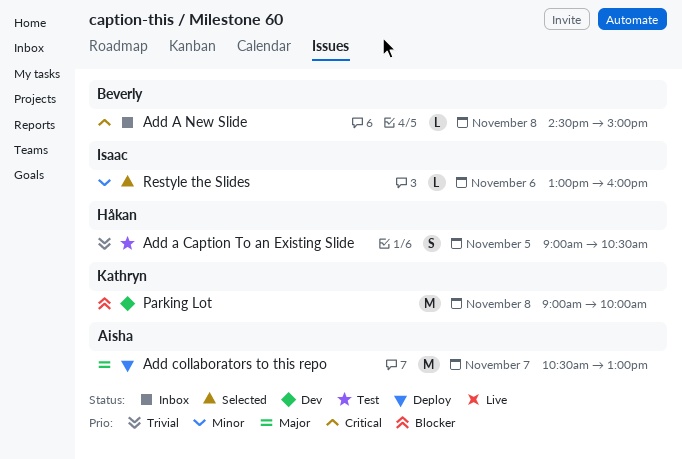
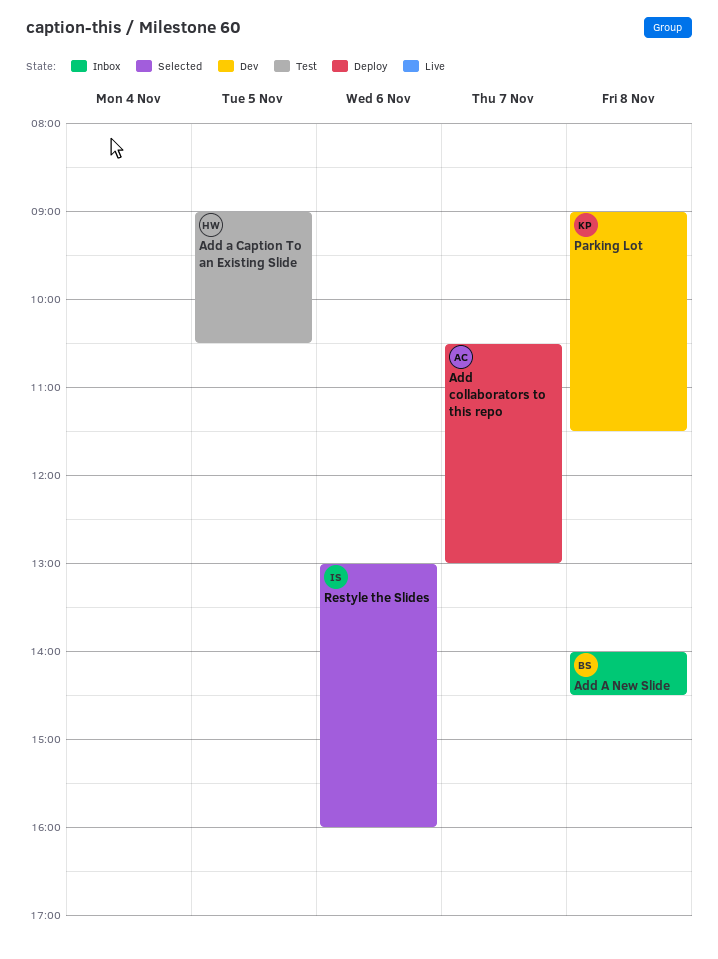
Add A New Slide, begins: 14:30 -> 14:00
Add A New Slide, ends: 15:00 -> 14:30
Parking Lot, ends: 10:00 -> 11:30

